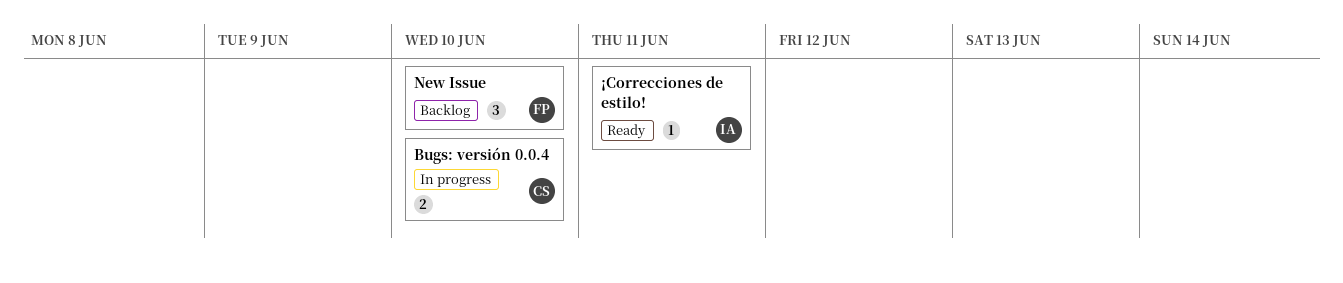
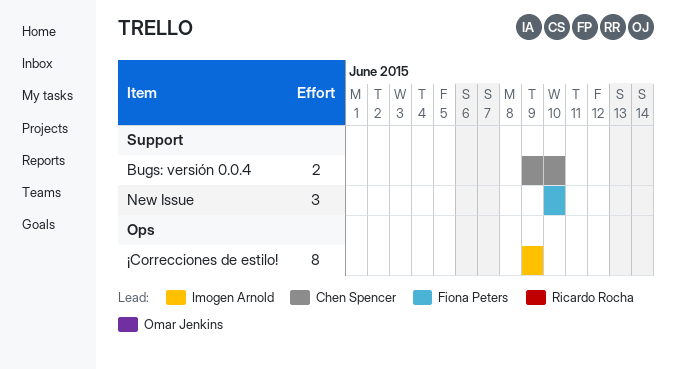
¡Correcciones de estilo!, estimate: 1 -> 8
¡Correcciones de estilo!, due: Jun 11 -> Jun 9

